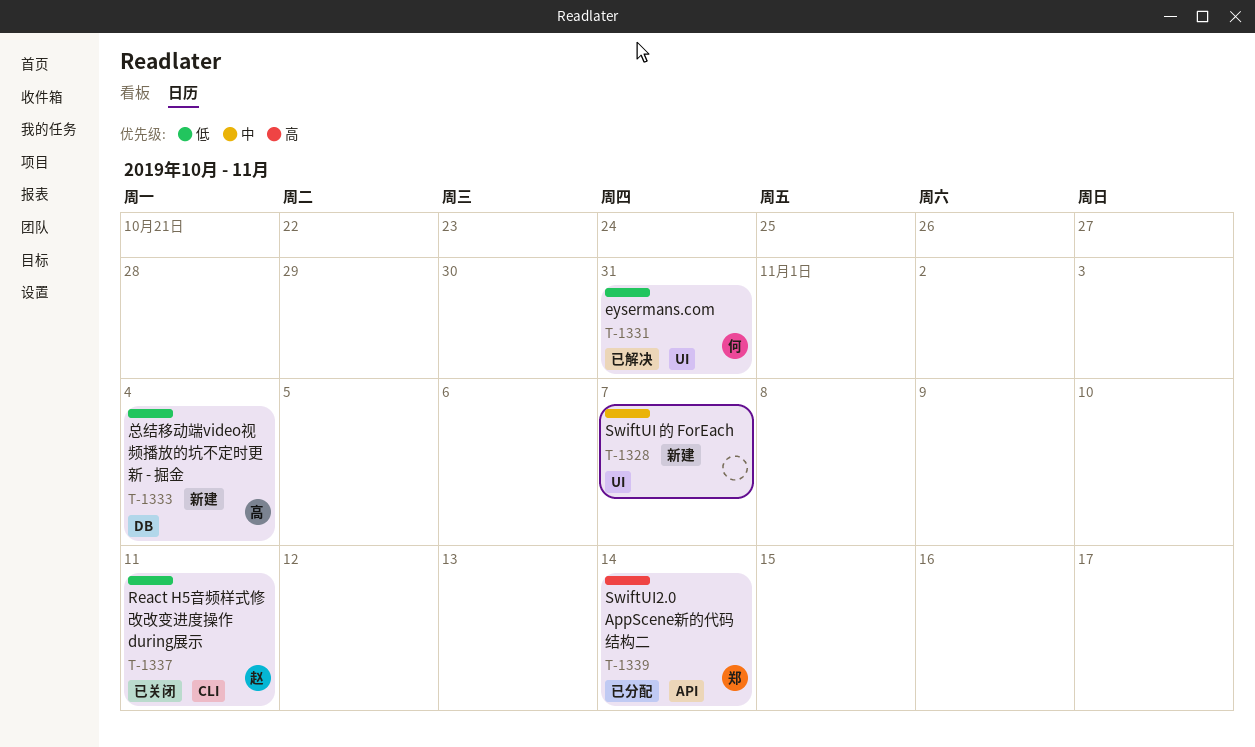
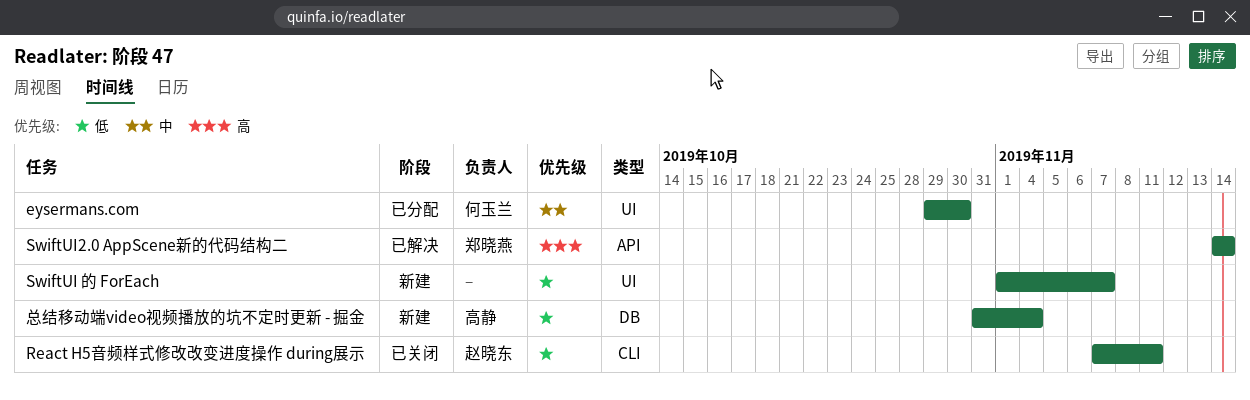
eysermans.com, status: 已解决 -> 已分配
eysermans.com, priority: 低 -> 中
eysermans.com, due: Oct 31 -> Oct 30
SwiftUI 的 ForEach, priority: 中 -> 低
SwiftUI2.0 AppScene新的代码结构二, status: 已分配 -> 已解决

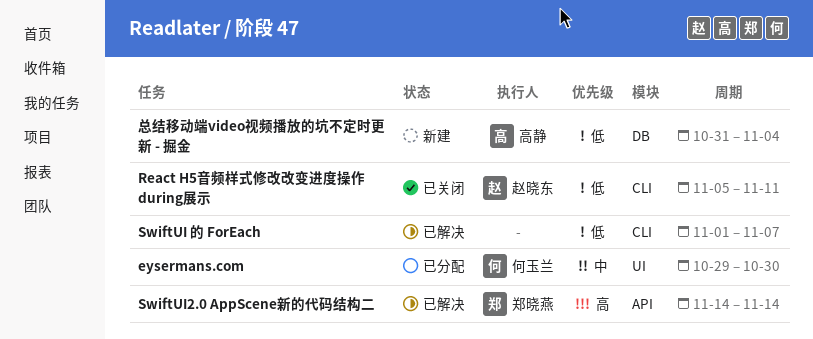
React H5音频样式修改改变进度操作 during展示, start: Nov 7 -> Nov 5
SwiftUI 的 ForEach, status: 新建 -> 已解决
SwiftUI 的 ForEach, label: UI -> CLI

